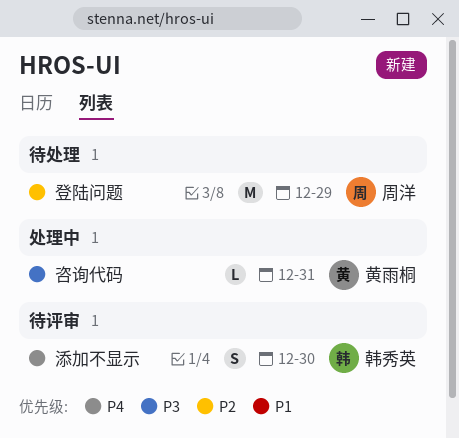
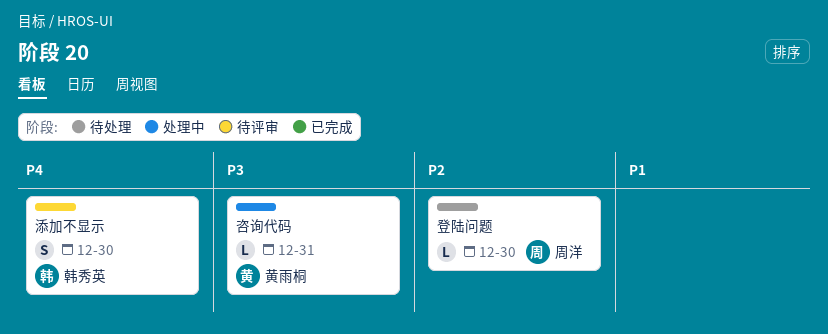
登陆问题, estimate: M -> L
登陆问题, due: Dec 29 -> Dec 30

